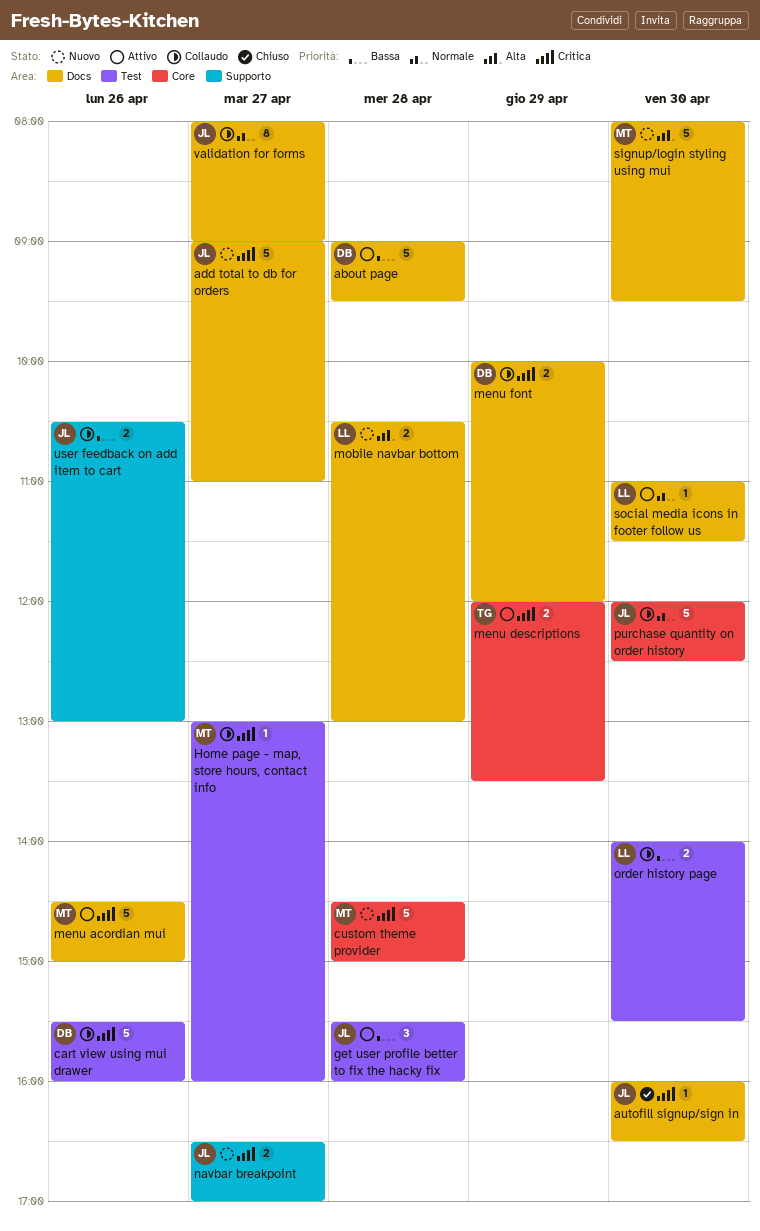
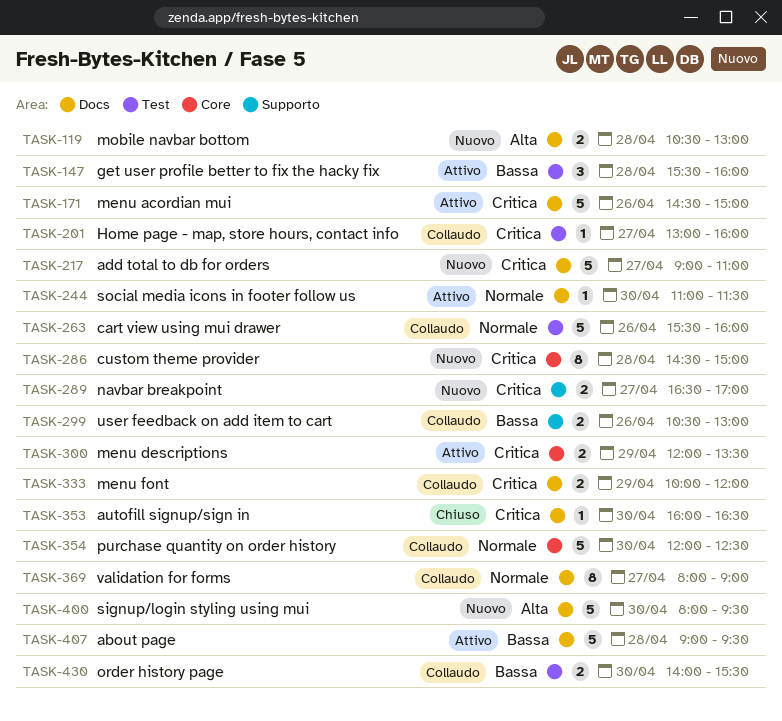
cart view using mui drawer, priority: Critica -> Normale
custom theme provider, estimate: 5 -> 8

